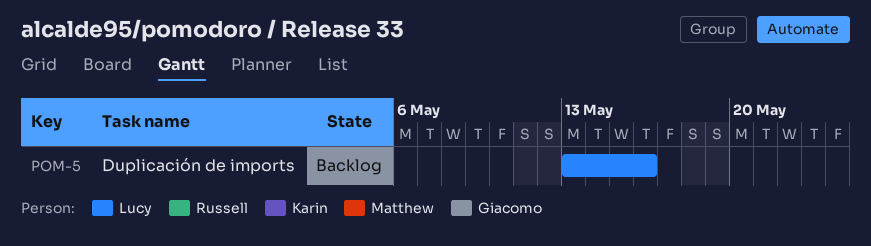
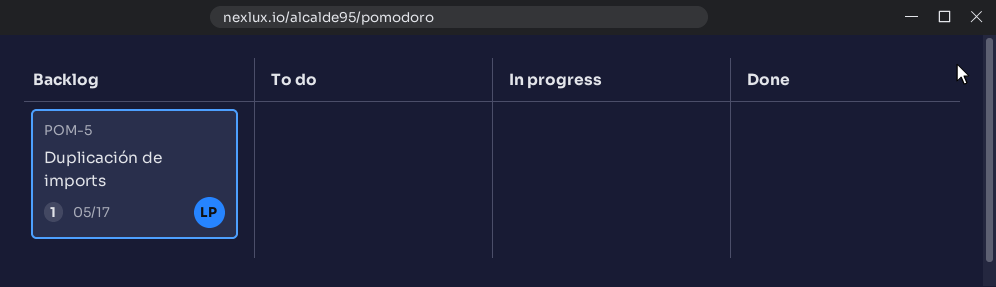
POM-5, due: May 16 -> May 17

